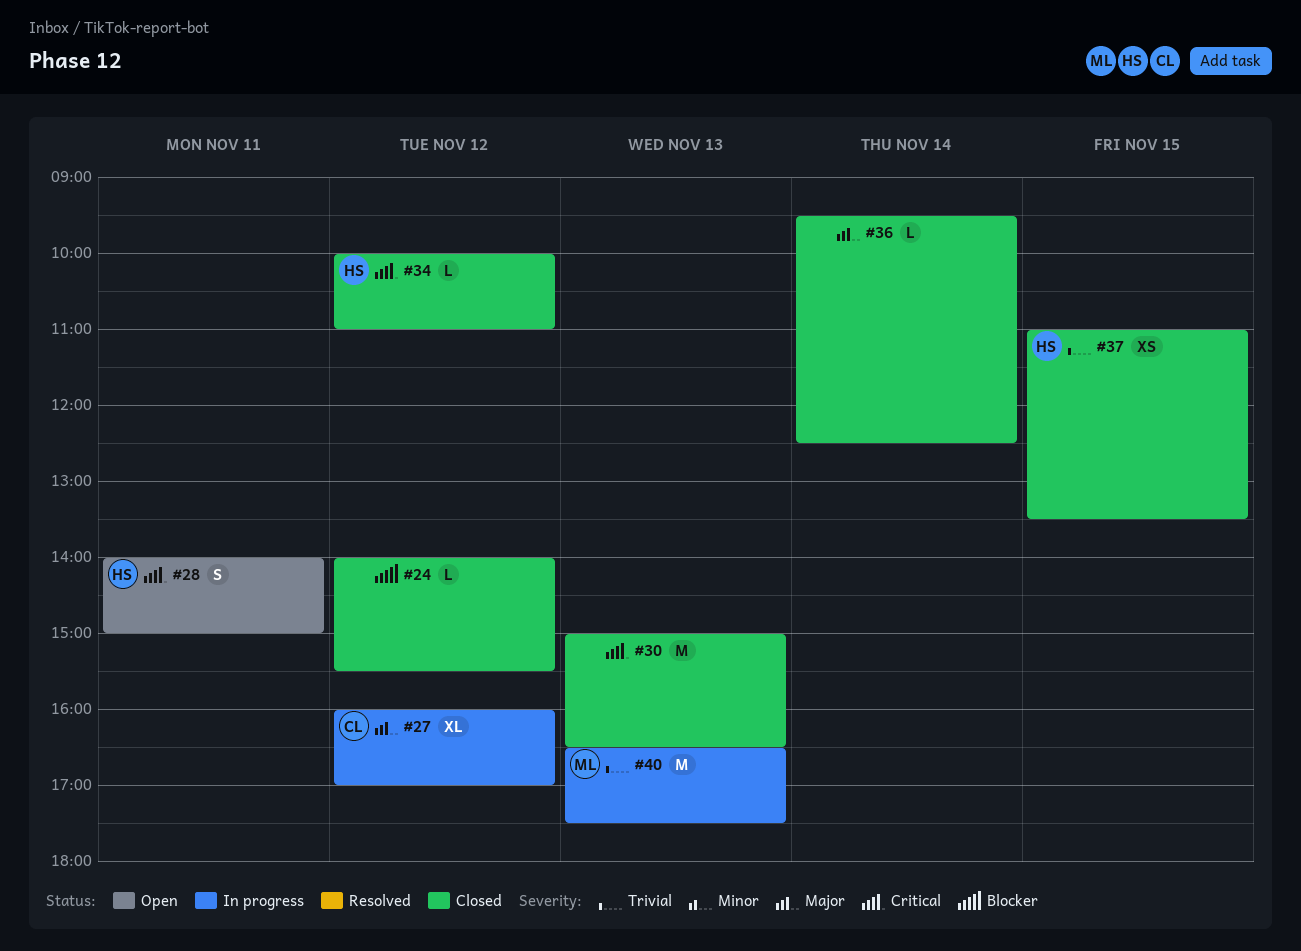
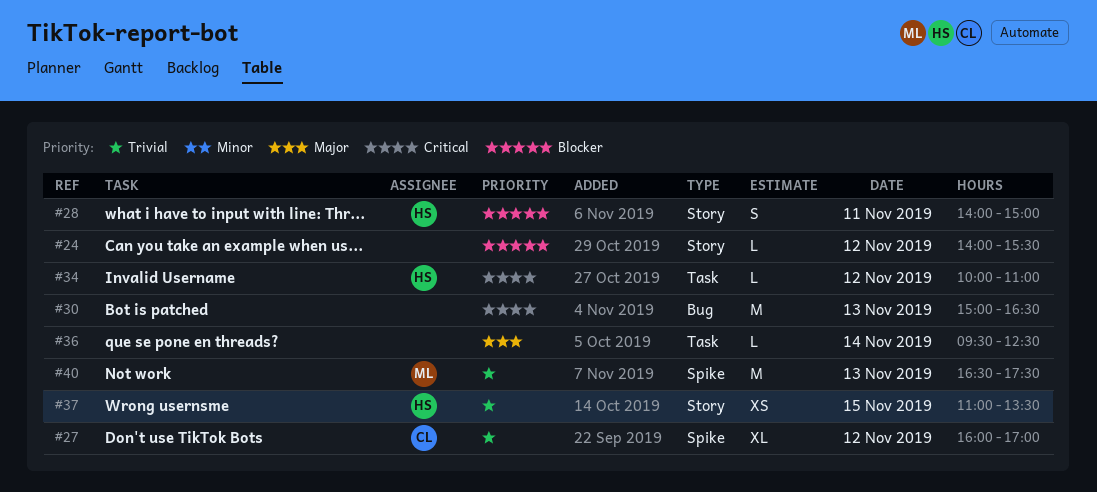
#27, priority: Major -> Trivial
#28, priority: Critical -> Blocker

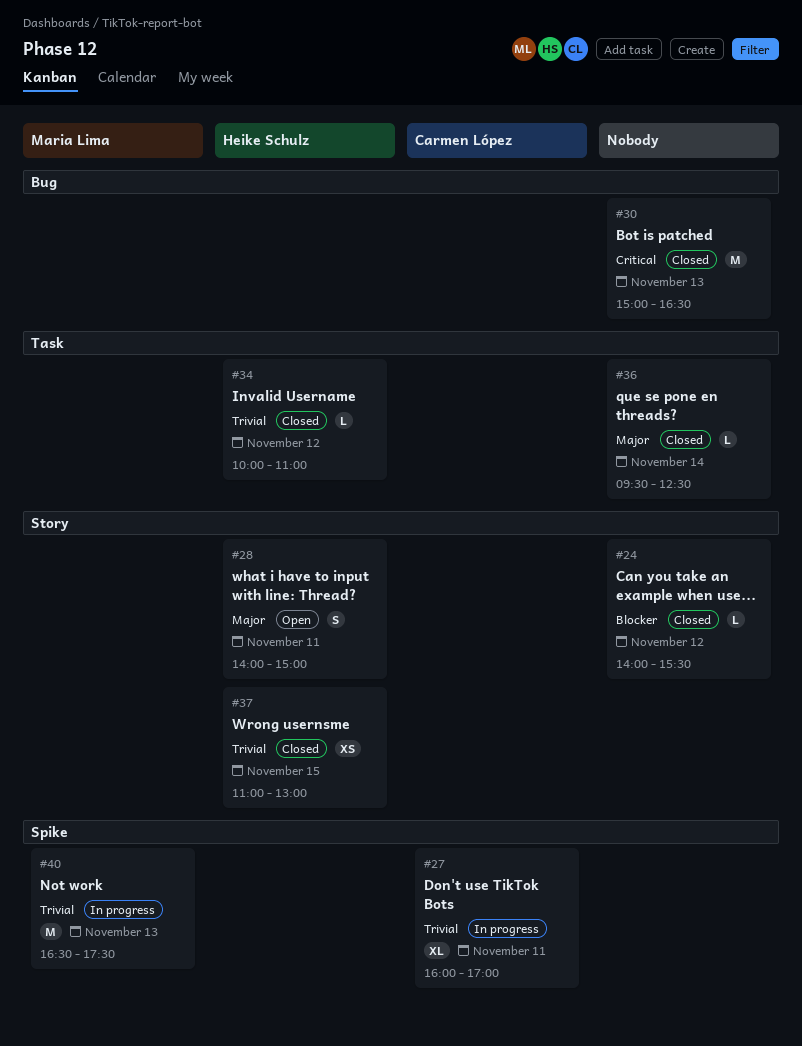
#27, day: Nov 12 -> Nov 11
#28, priority: Blocker -> Major
#34, priority: Critical -> Trivial
#37, ends: 13:30 -> 13:00

